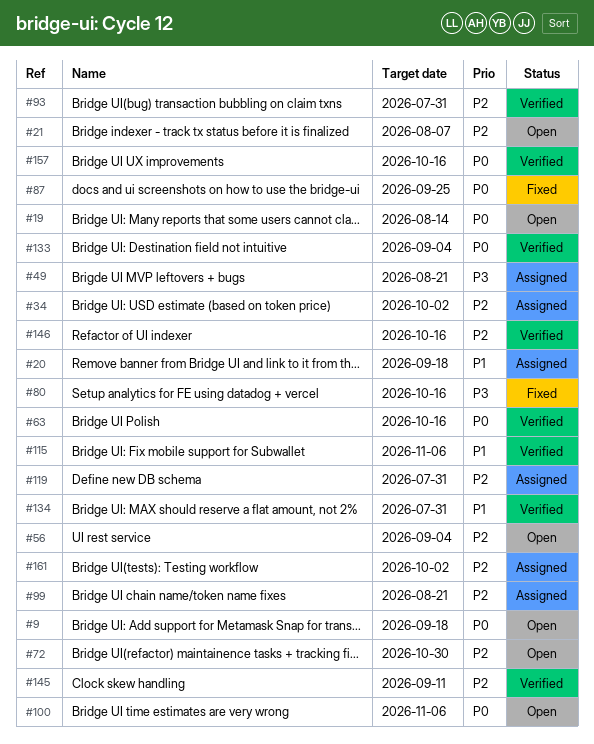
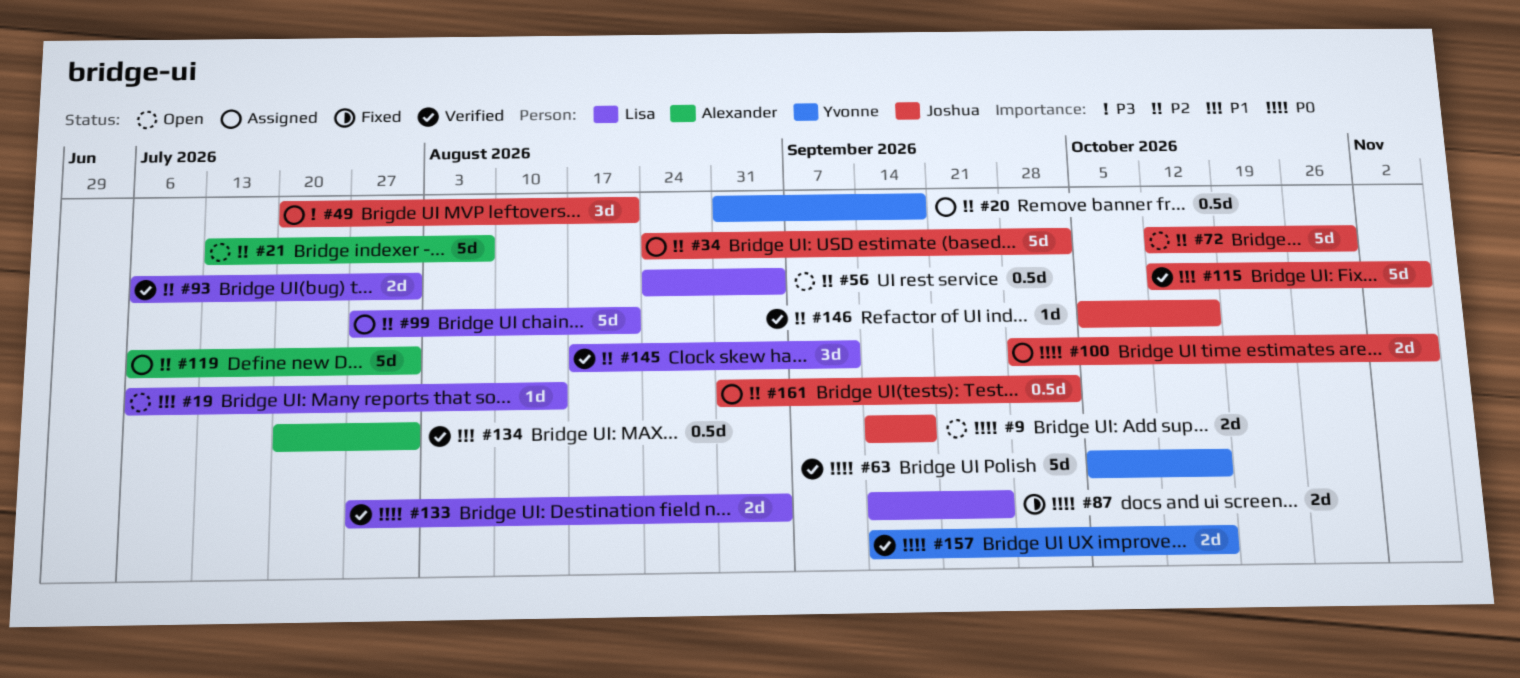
#19, priority: P0 -> P1
#20, priority: P1 -> P2
#80: present -> none
#100, status: Open -> Assigned

